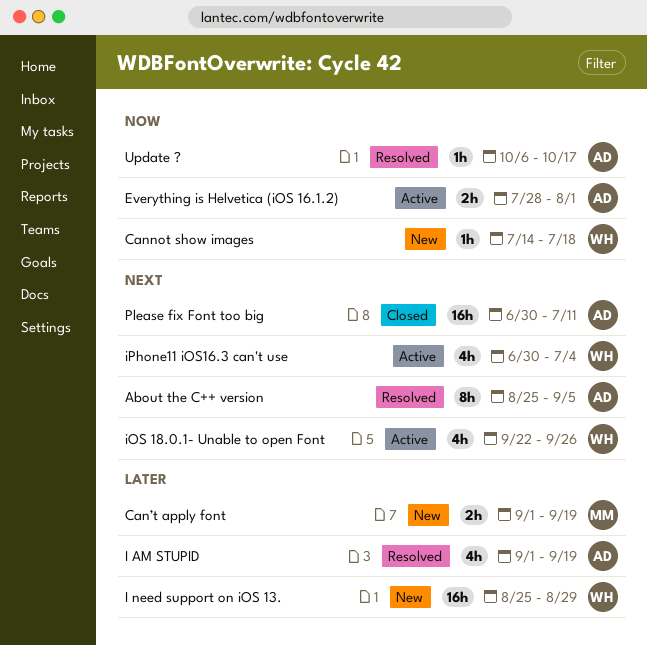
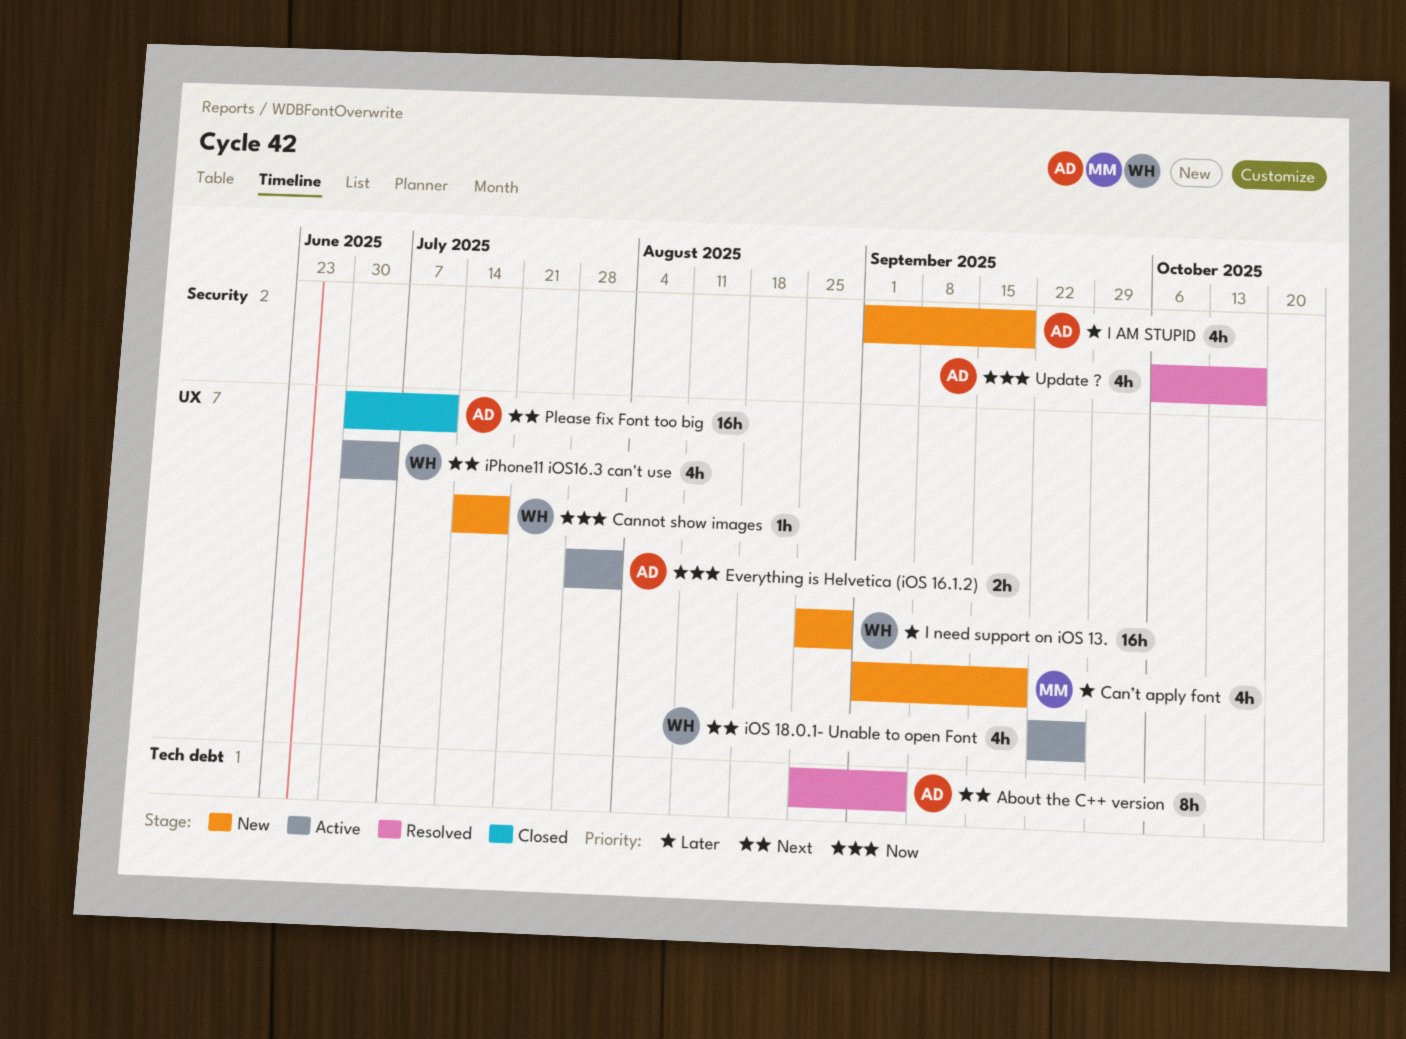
Can’t apply font, estimate: 2h -> 4h
I AM STUPID, status: Resolved -> New
Update ?, estimate: 1h -> 4h

